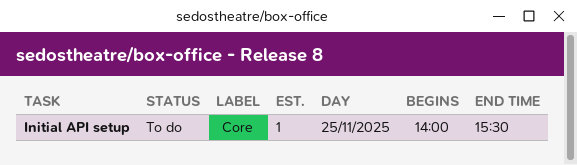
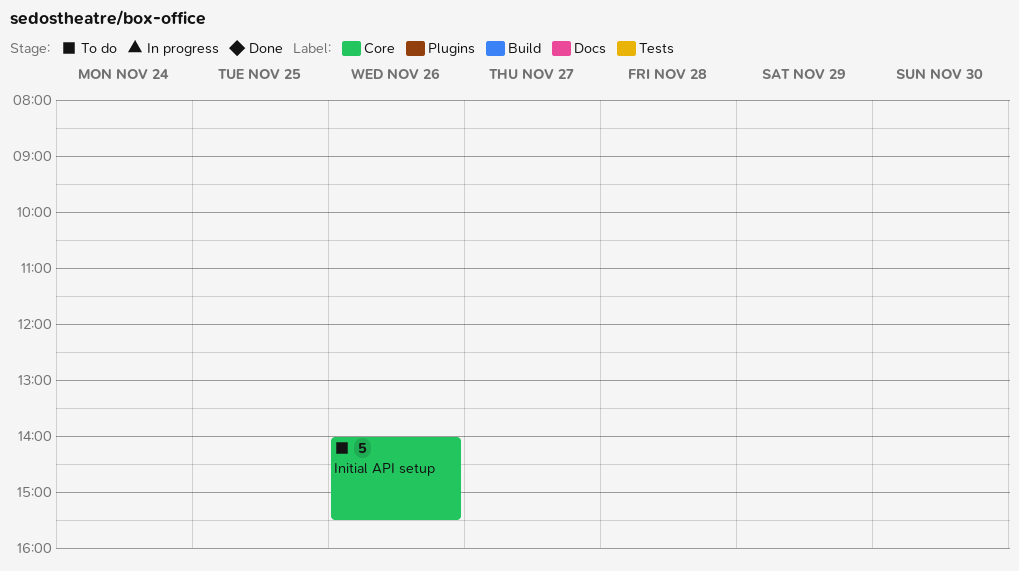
Initial API setup, estimate: 1 -> 5
Initial API setup, day: Nov 25 -> Nov 26

